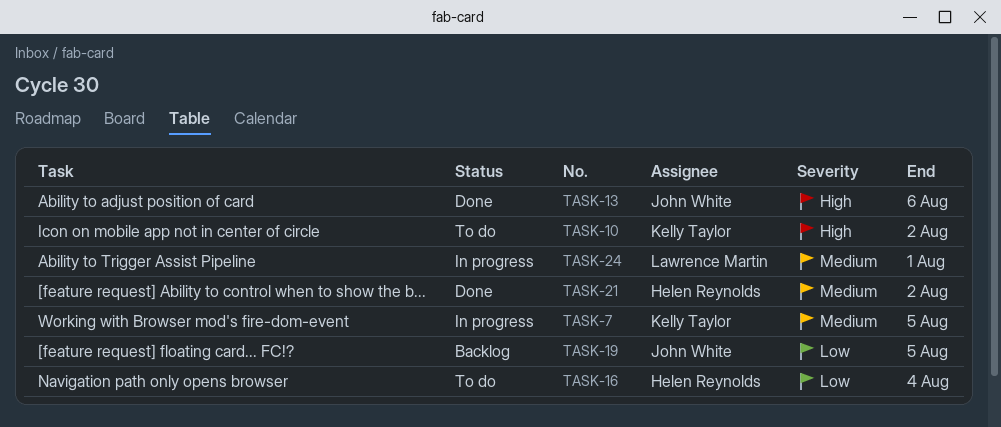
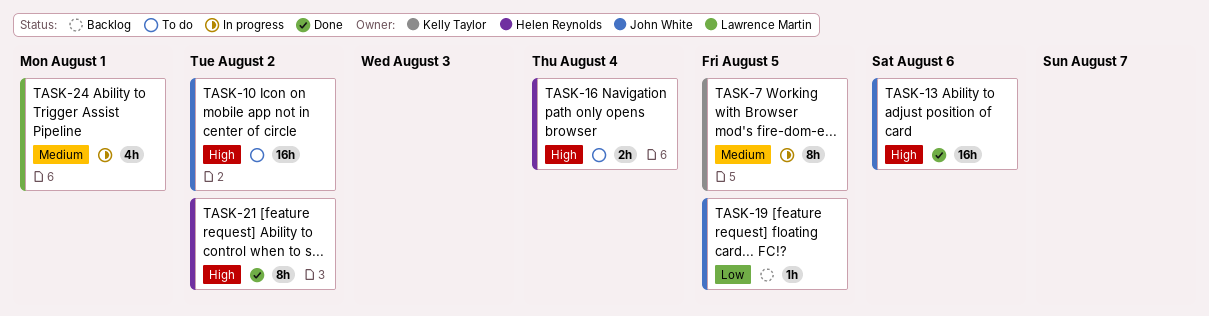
TASK-10, owner: Kelly Taylor -> John White
TASK-16, priority: Low -> High
TASK-21, priority: Medium -> High

